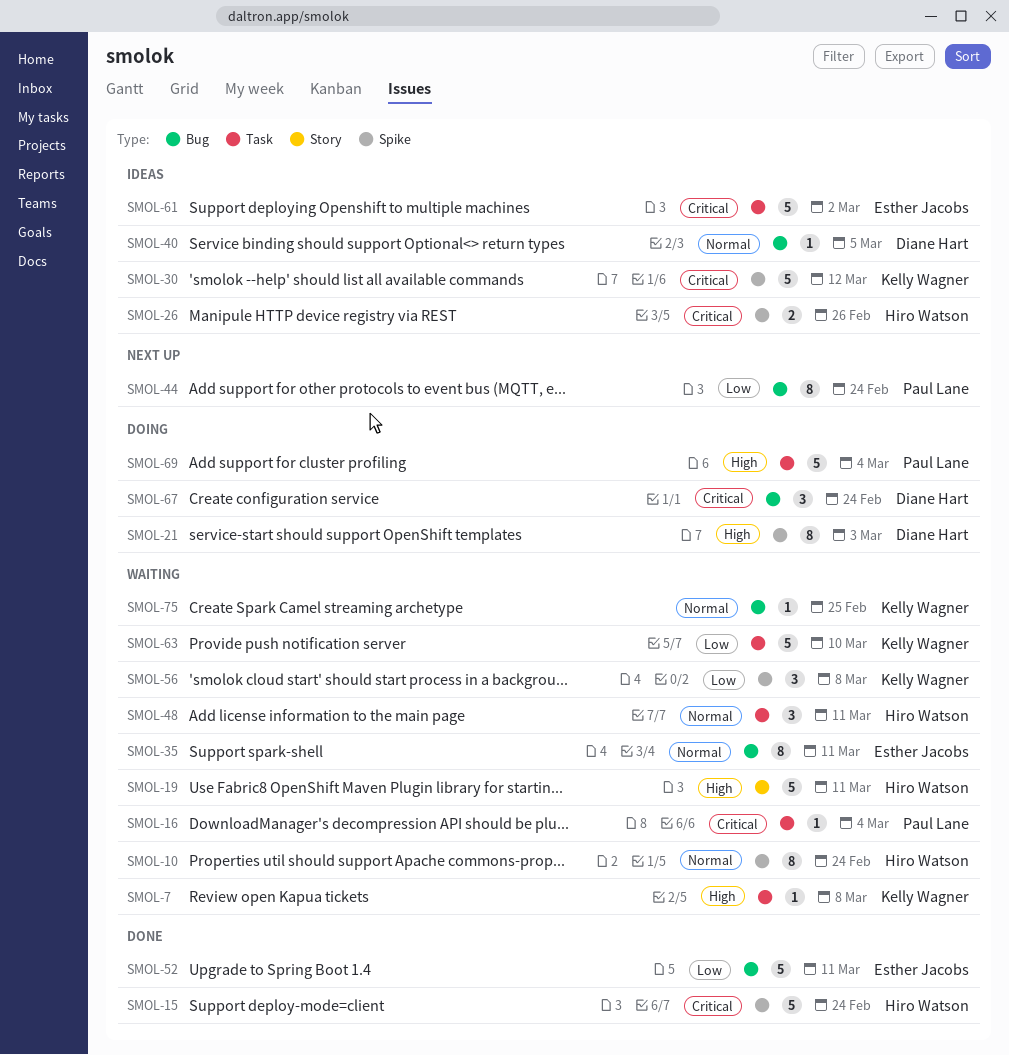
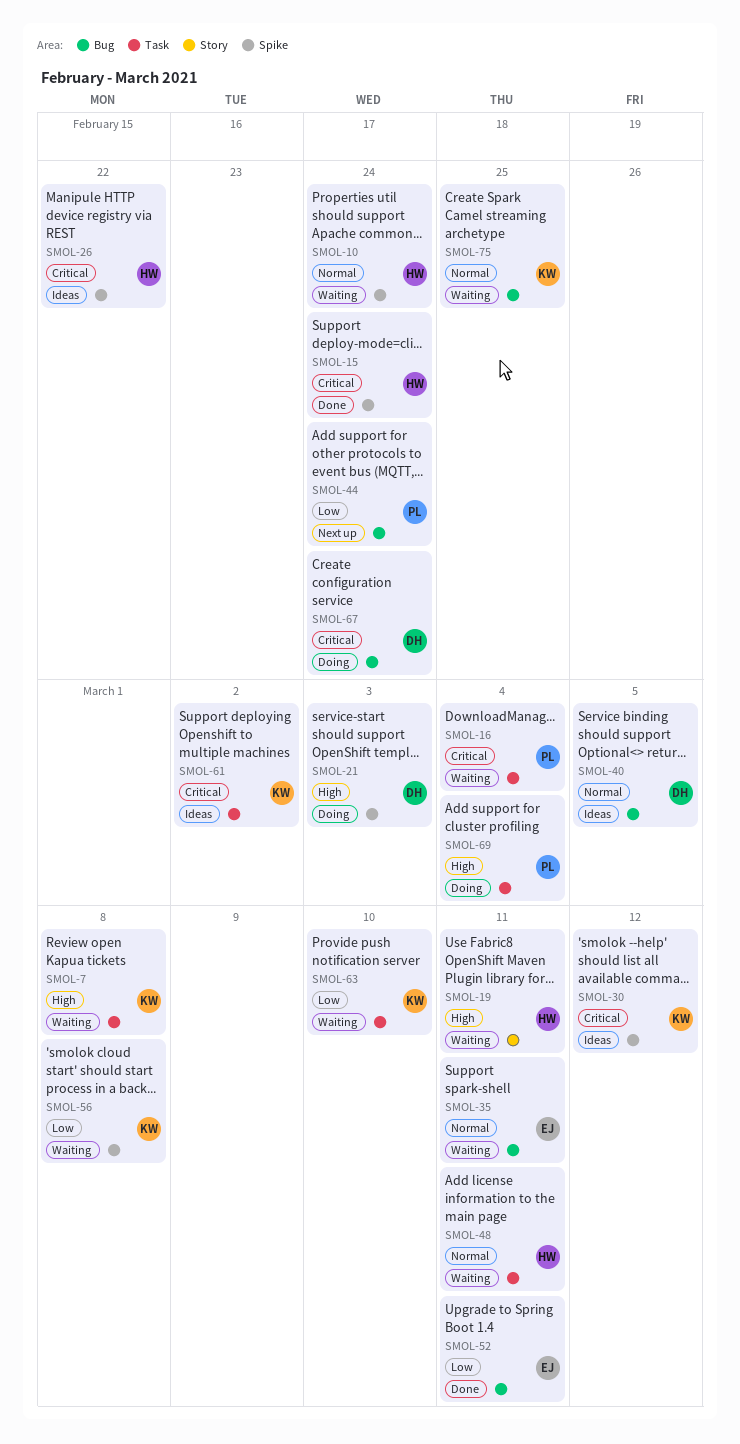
SMOL-26, due: Feb 26 -> Feb 22
SMOL-61, owner: Esther Jacobs -> Kelly Wagner

